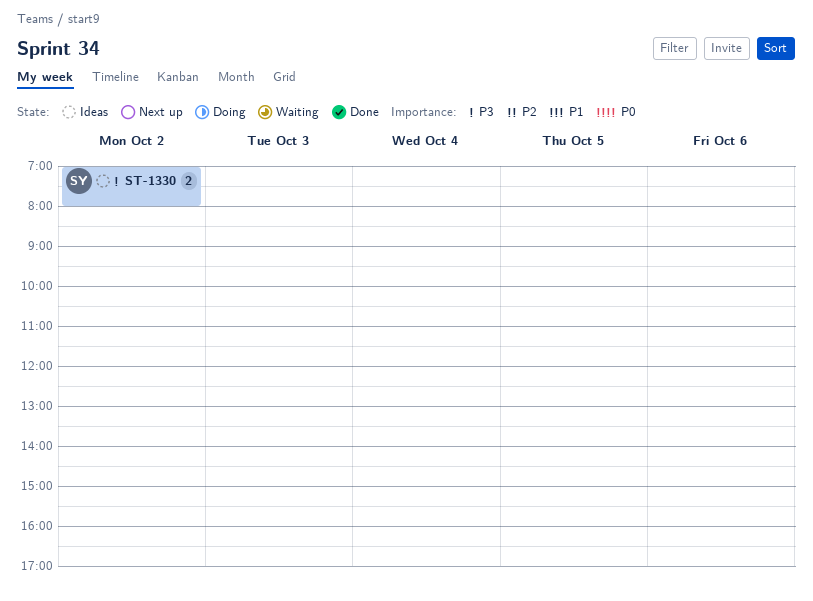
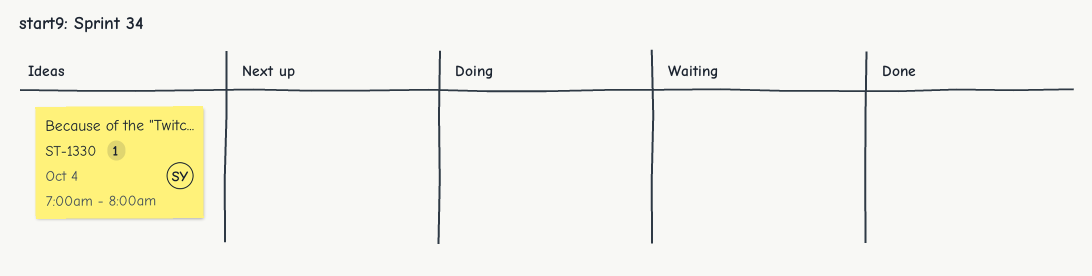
ST-1330, estimate: 2 -> 1
ST-1330, day: Oct 2 -> Oct 4

